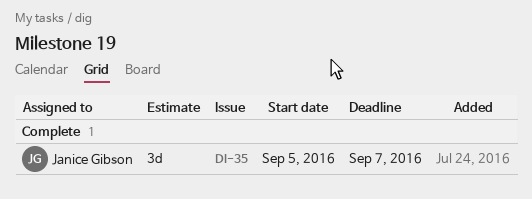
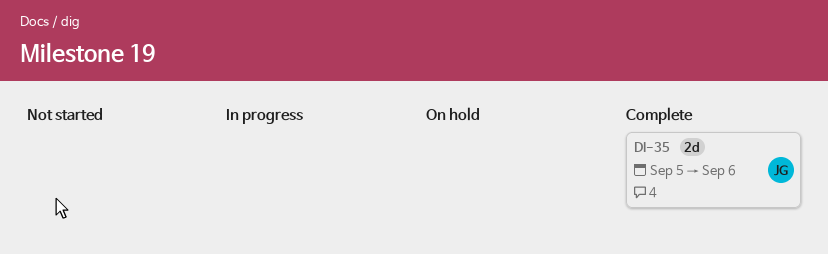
DI-35, estimate: 3d -> 2d
DI-35, due: Sep 7 -> Sep 6

